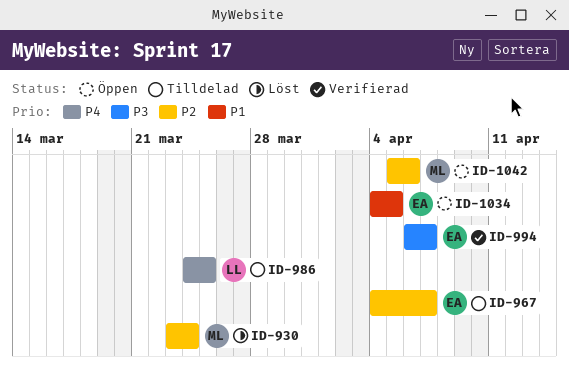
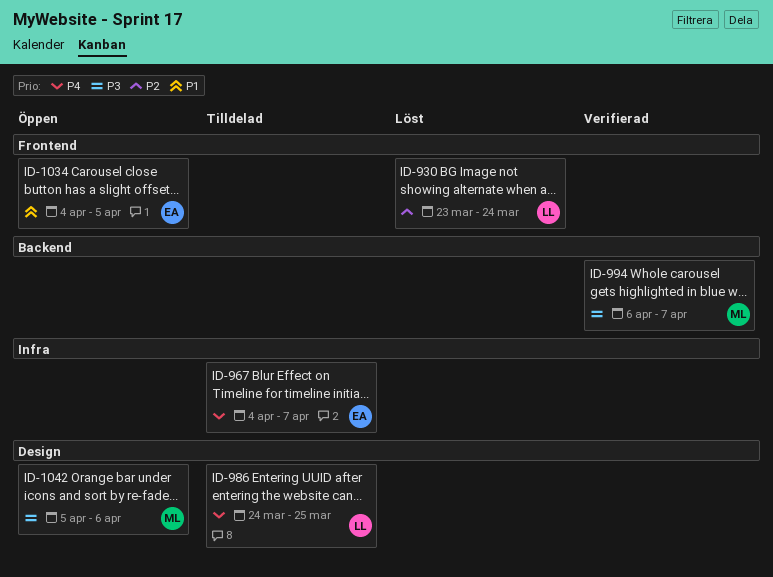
ID-930, owner: ML -> LL
ID-967, priority: P2 -> P4
ID-994, owner: EA -> ML
ID-1042, priority: P2 -> P3

